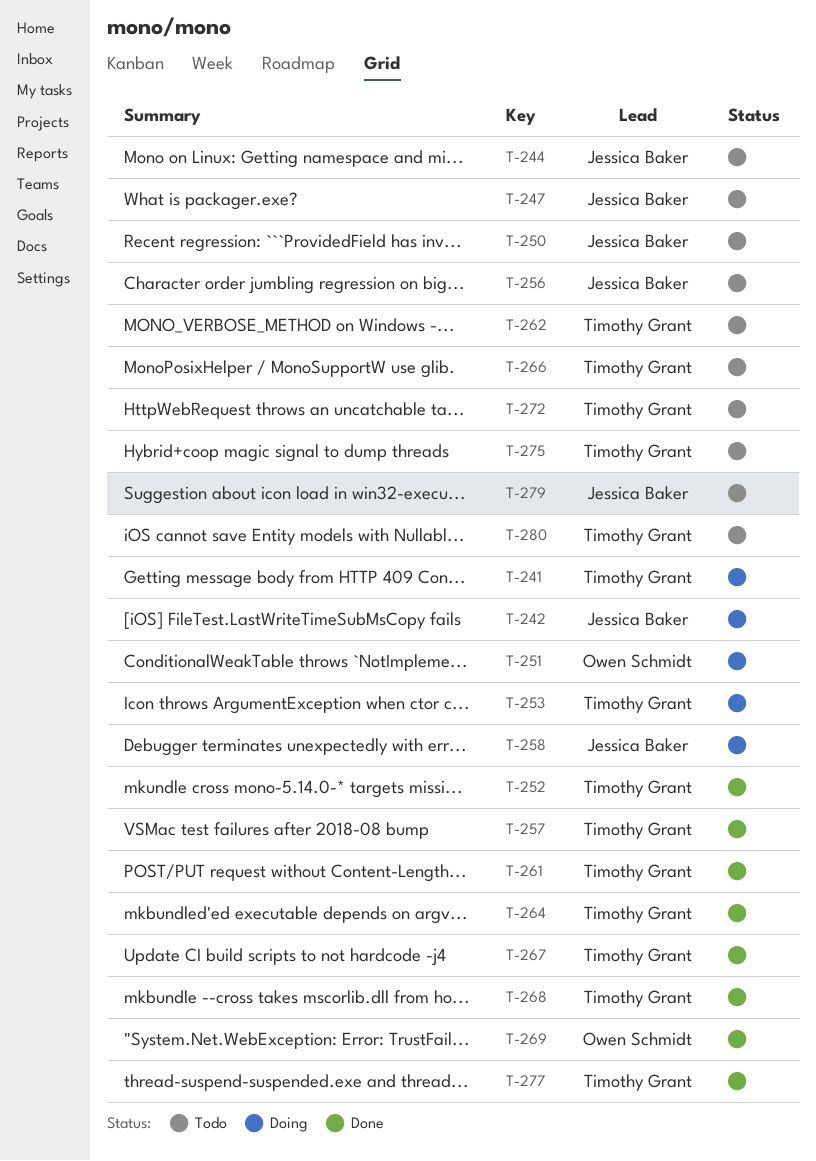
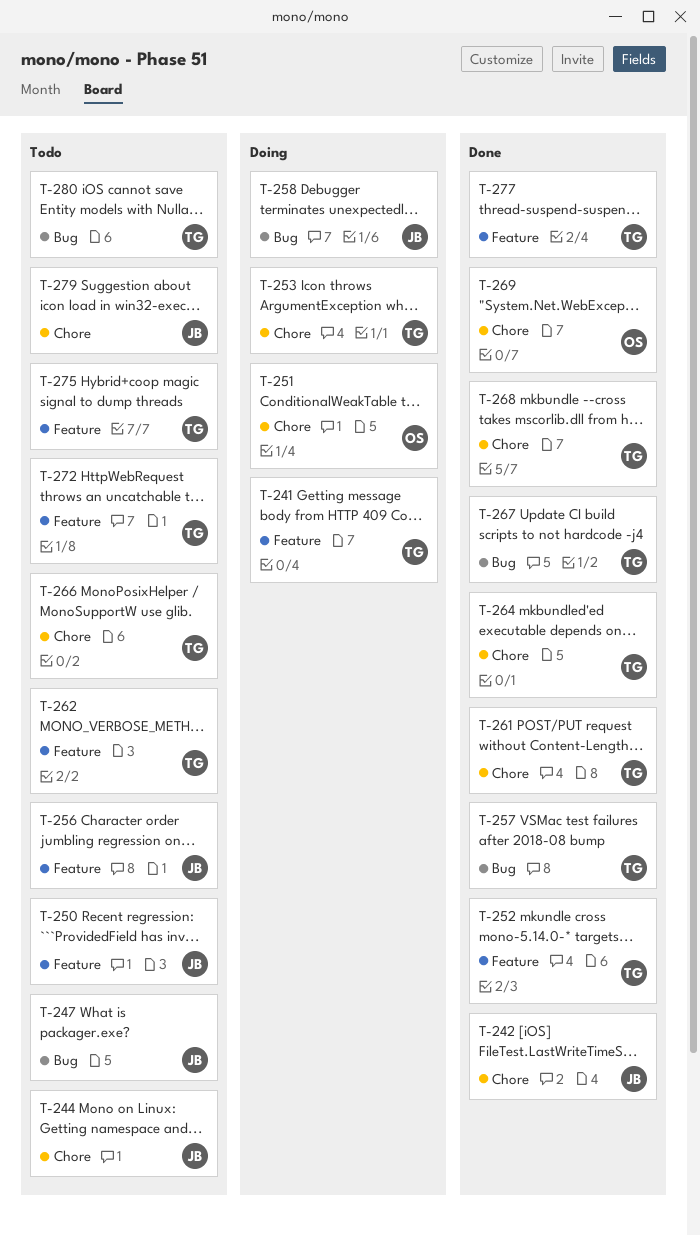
T-242, status: Doing -> Done

